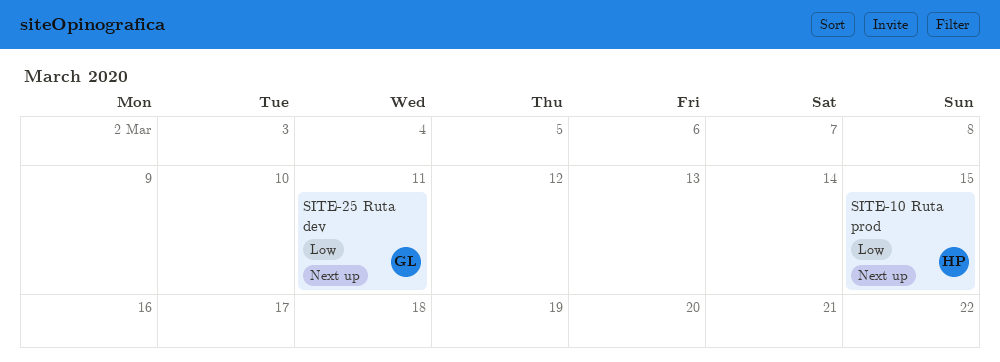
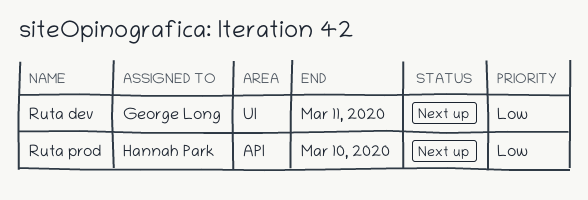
Ruta prod, due: Mar 15 -> Mar 10

